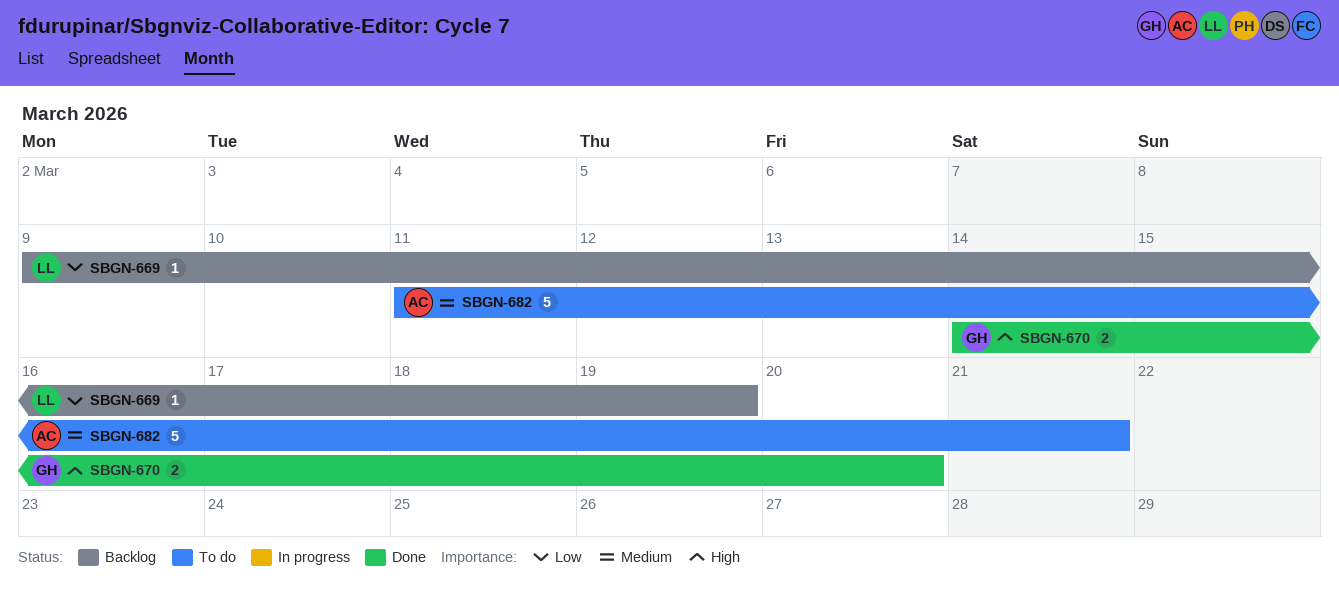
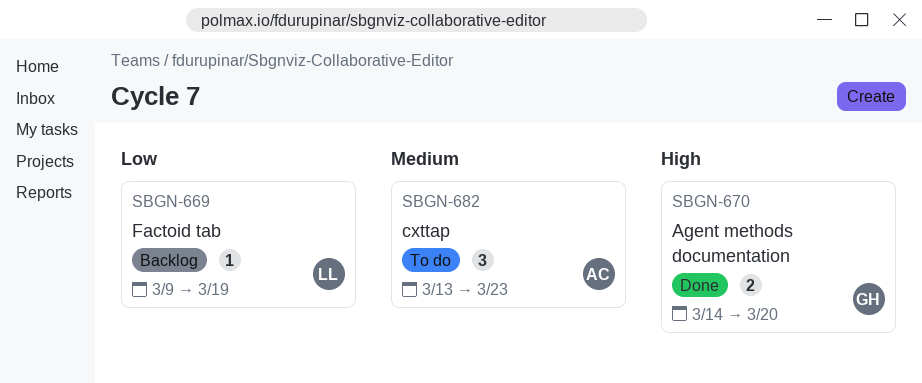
SBGN-682, estimate: 5 -> 3
SBGN-682, start: Mar 11 -> Mar 13
SBGN-682, due: Mar 21 -> Mar 23

